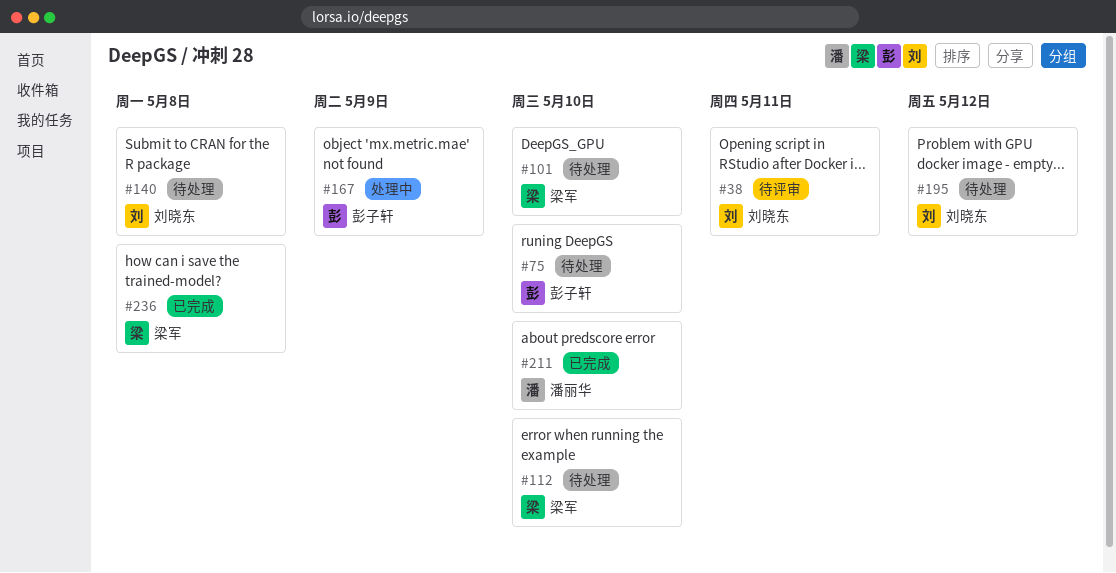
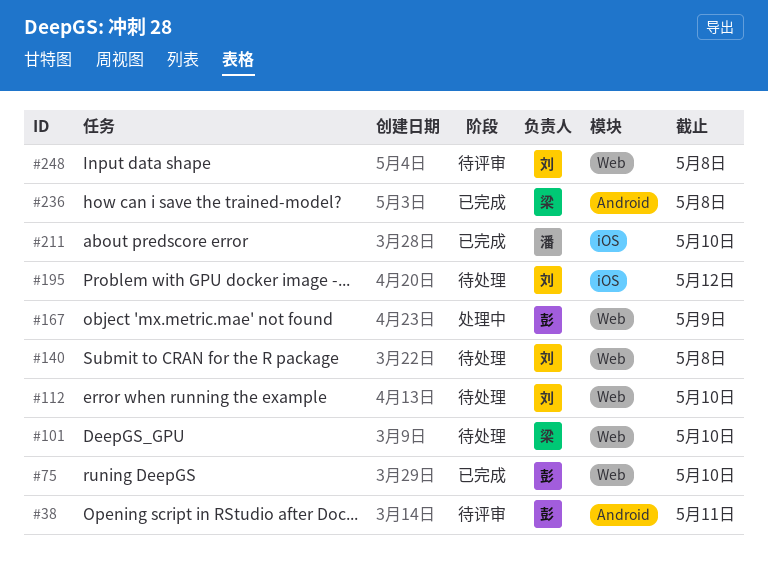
#38, owner: 刘晓东 -> 彭子轩
#75, status: 待处理 -> 已完成
#112, owner: 梁军 -> 刘晓东
#248: none -> present

